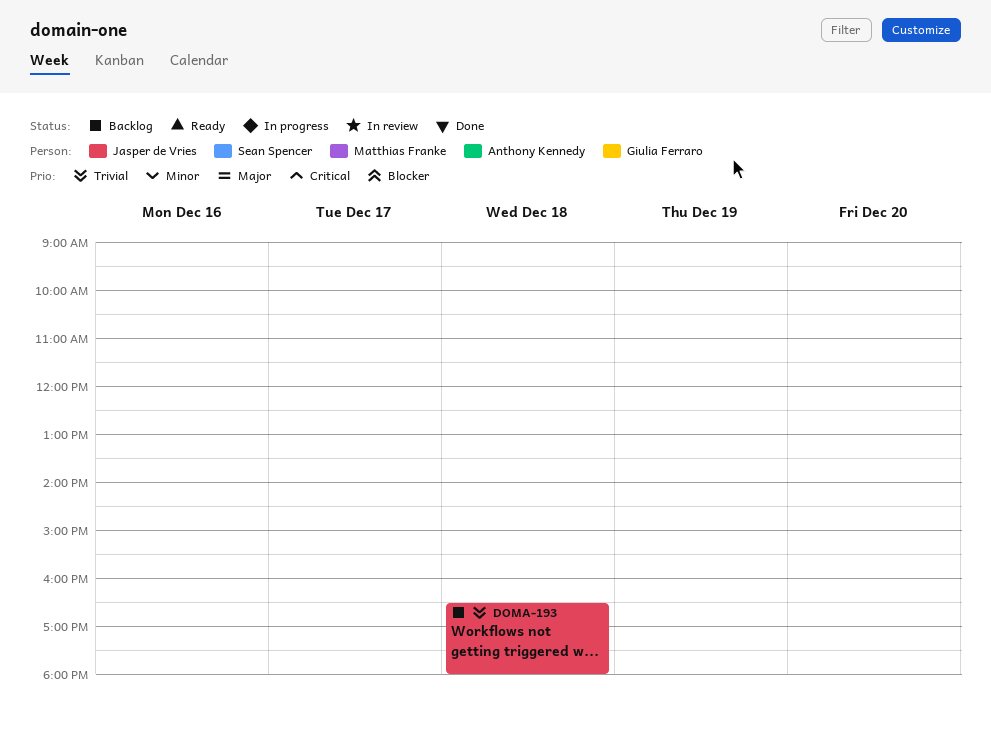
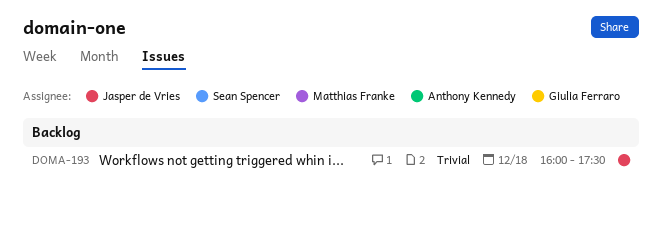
DOMA-193, begins: 16:30 -> 16:00
DOMA-193, ends: 18:00 -> 17:30

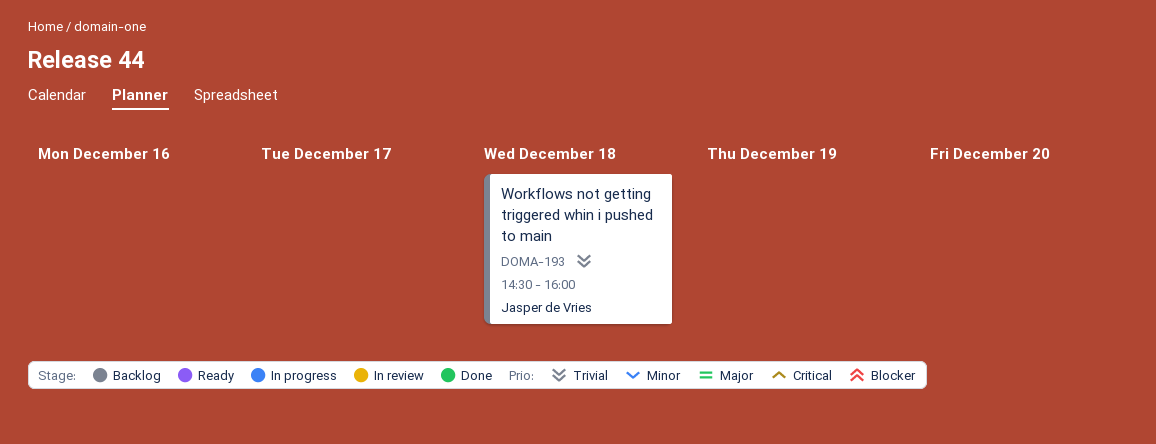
DOMA-193, begins: 16:00 -> 14:30
DOMA-193, ends: 17:30 -> 16:00

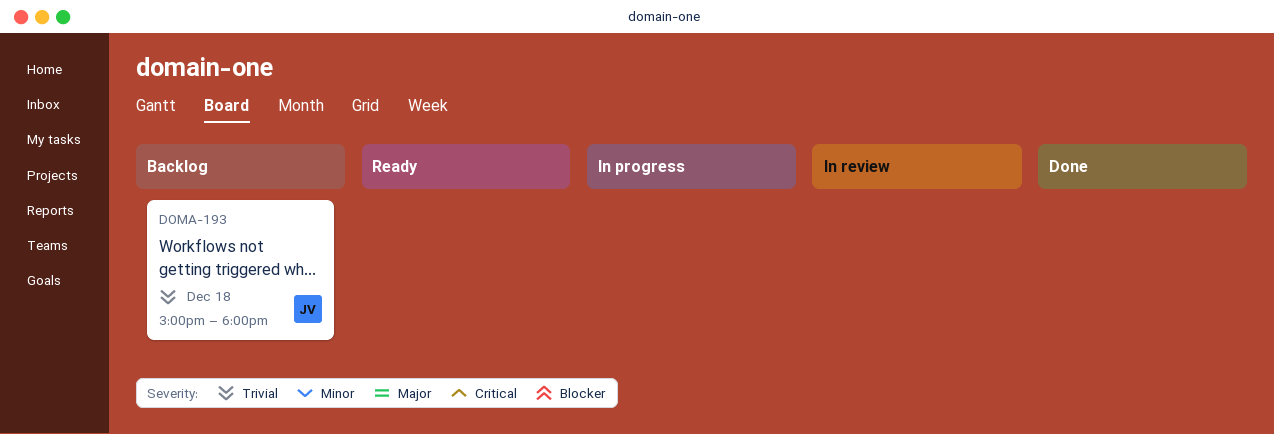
DOMA-193, begins: 14:30 -> 15:00
DOMA-193, ends: 16:00 -> 18:00

